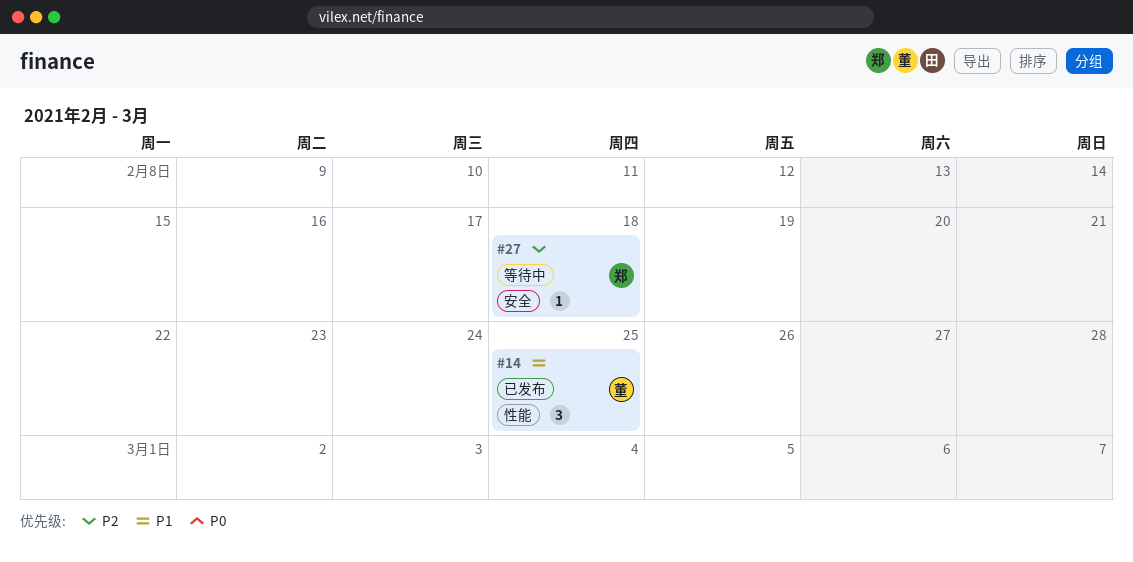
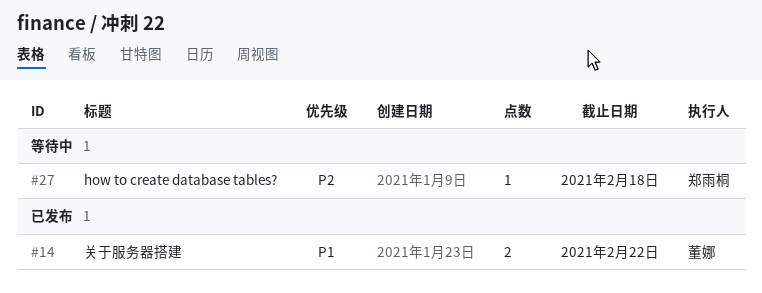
#14, estimate: 3 -> 2
#14, due: Feb 25 -> Feb 22

